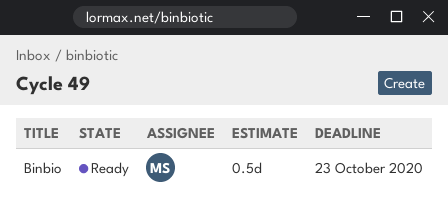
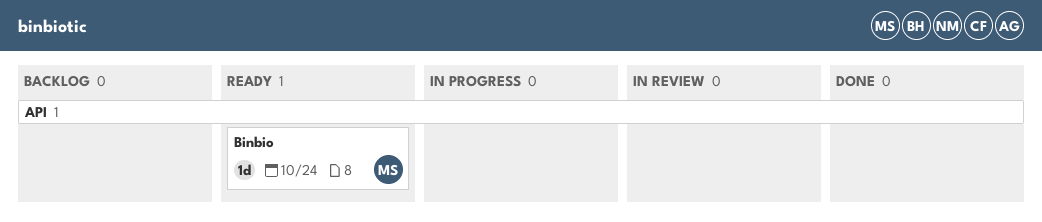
Binbio, estimate: 0.5d -> 1d
Binbio, due: Oct 23 -> Oct 24

